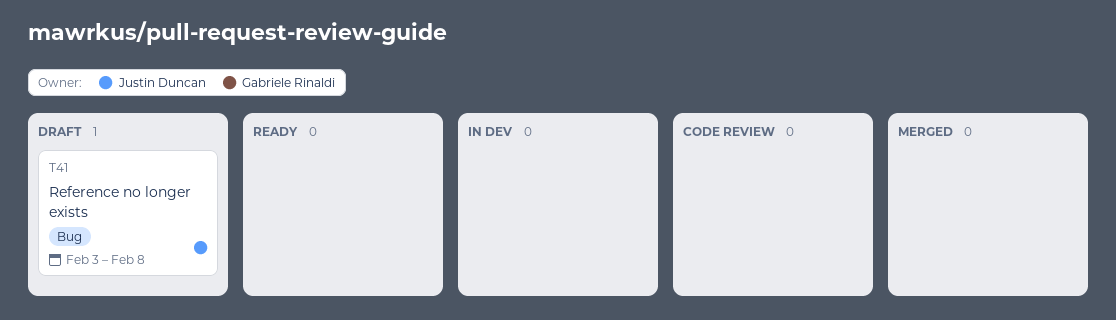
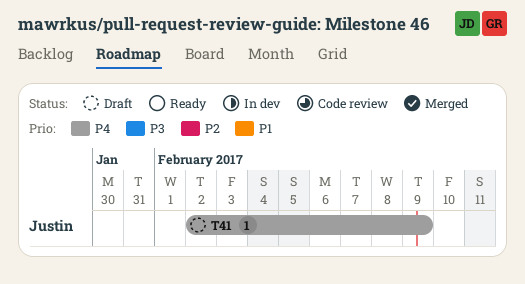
T41, start: Feb 3 -> Feb 2
T41, due: Feb 8 -> Feb 9

